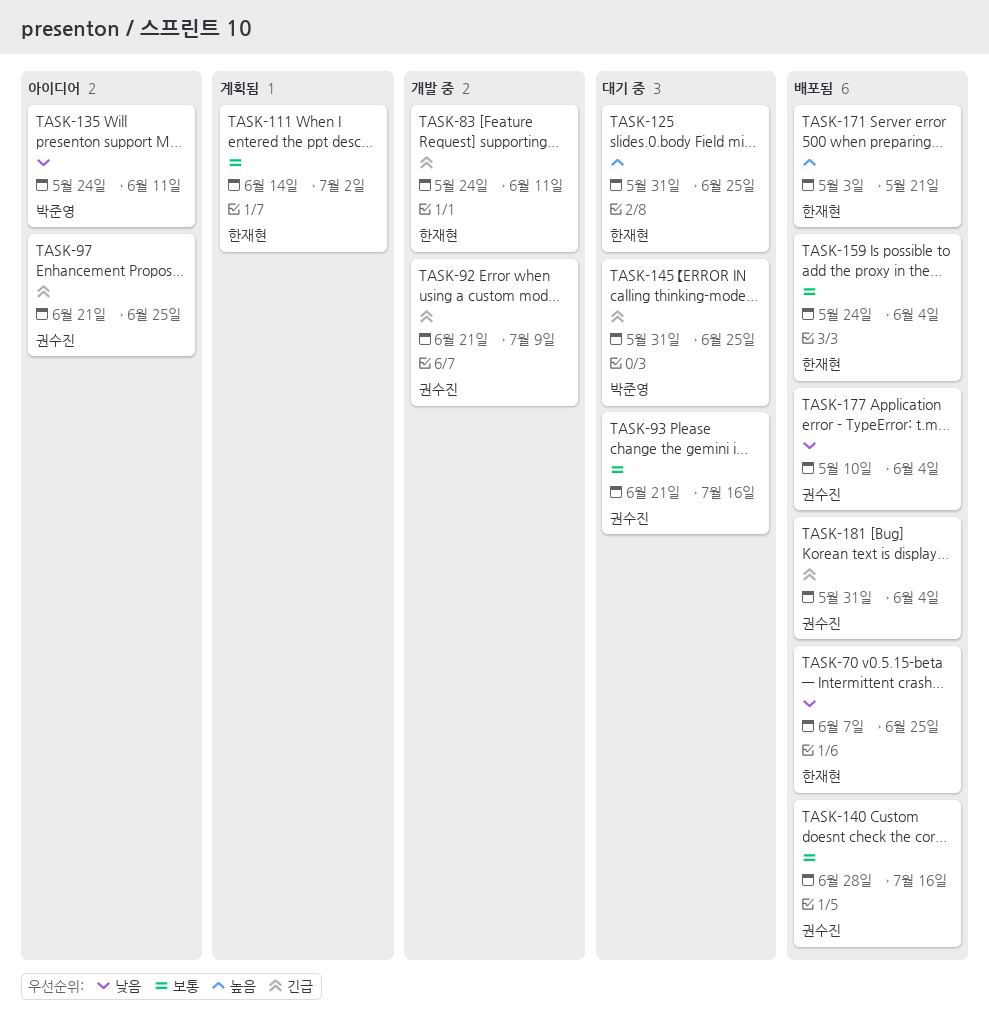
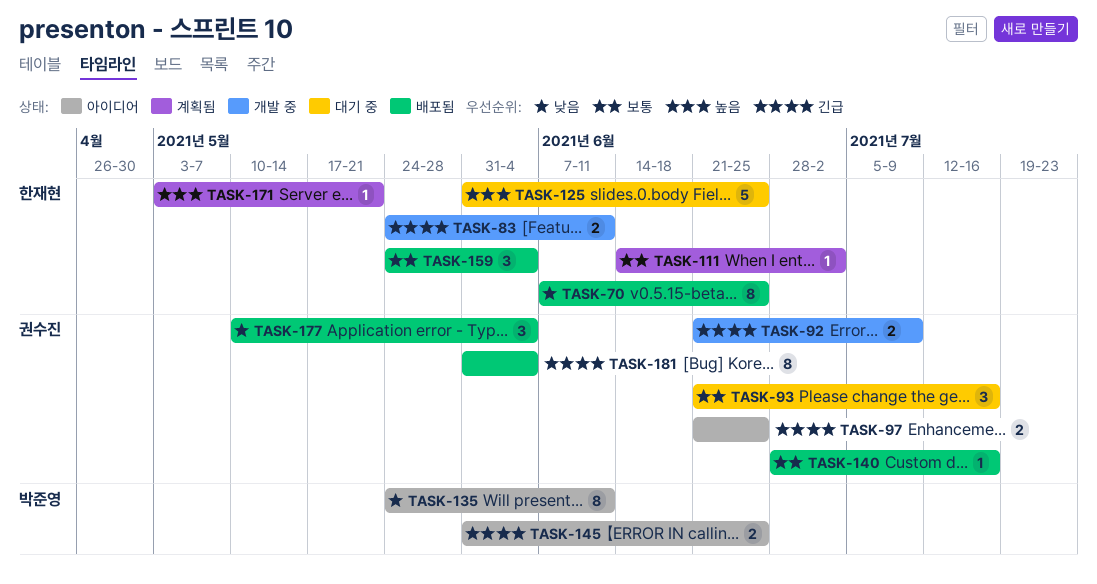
TASK-145, status: 대기 중 -> 아이디어
TASK-171, status: 배포됨 -> 계획됨

